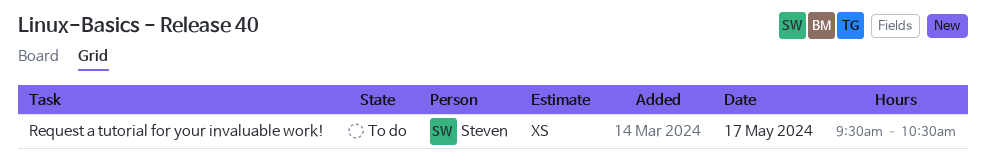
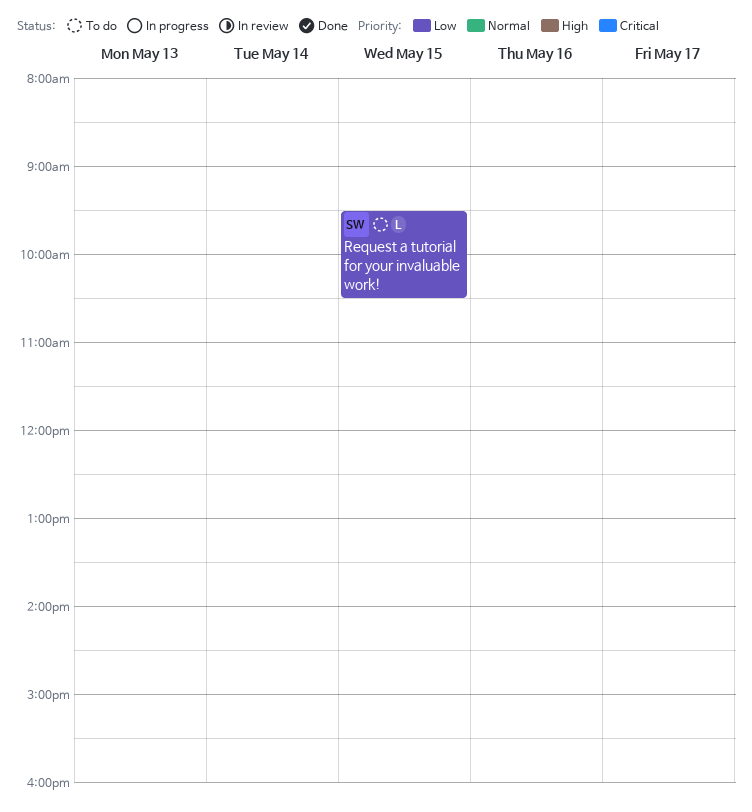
Request a tutorial for your invaluable work!, estimate: XS -> L
Request a tutorial for your invaluable work!, day: May 17 -> May 15

